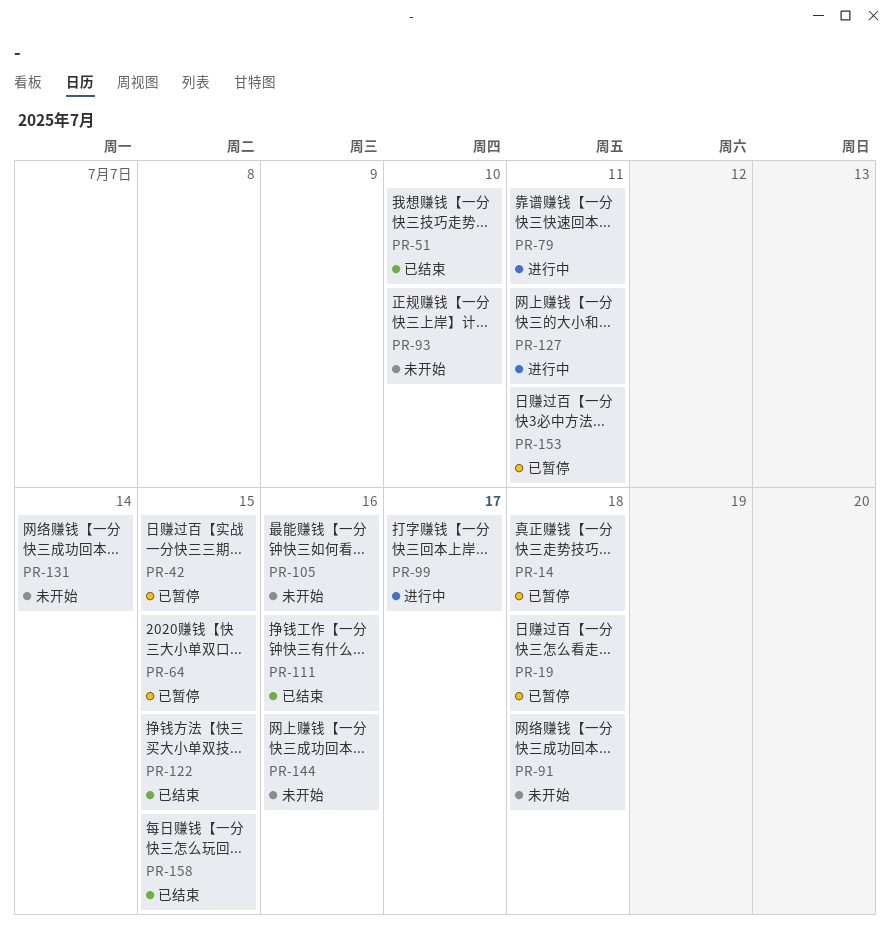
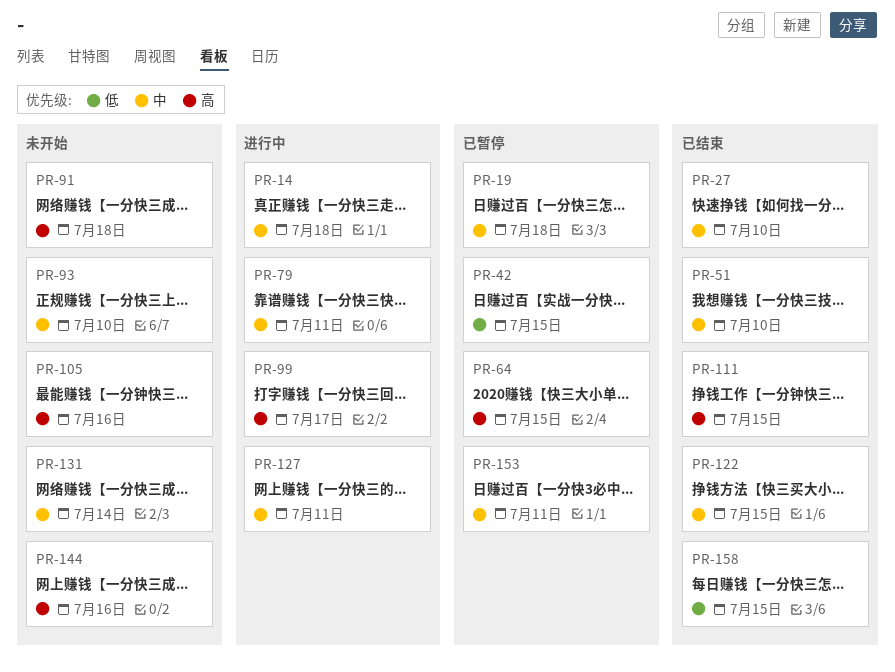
PR-14, status: 已暂停 -> 进行中
PR-27: none -> present
PR-111, due: Jul 16 -> Jul 15

